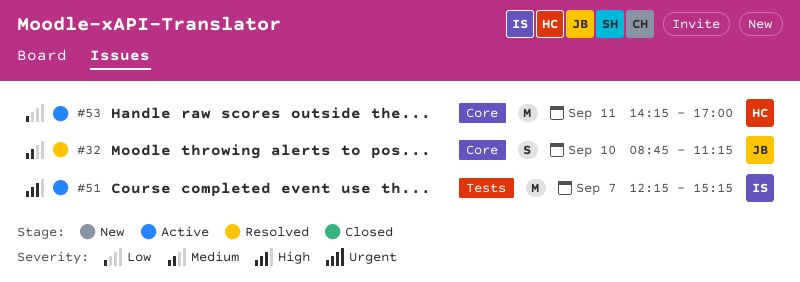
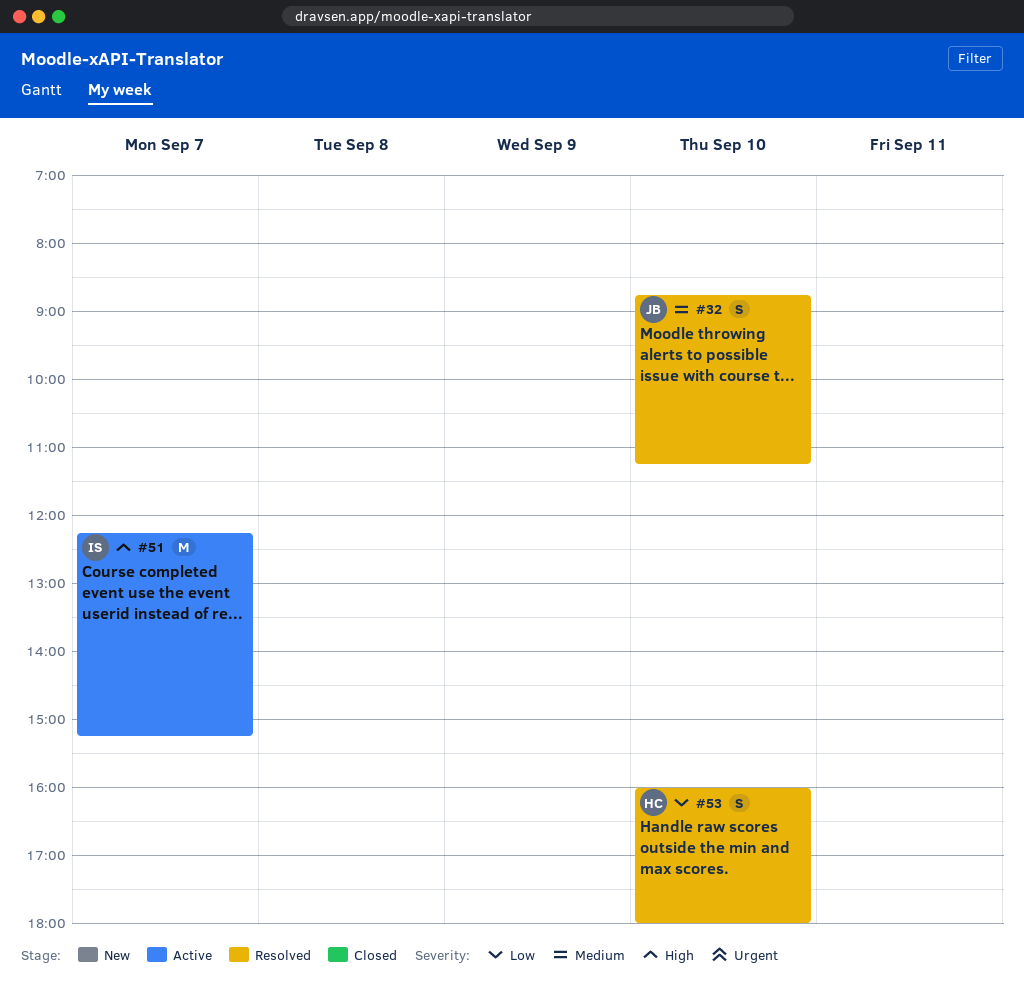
#53, status: Active -> Resolved
#53, estimate: M -> S
#53, day: Sep 11 -> Sep 10
#53, begins: 14:15 -> 16:00
#53, ends: 17:00 -> 18:00

